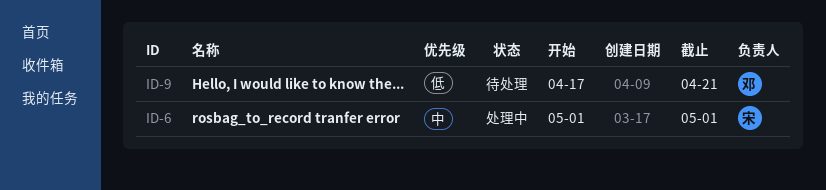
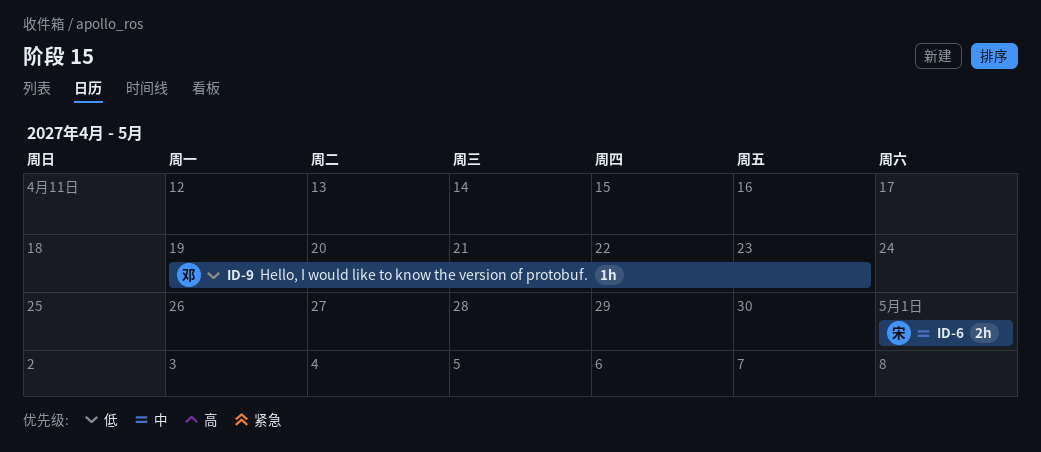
ID-9, start: Apr 17 -> Apr 19
ID-9, due: Apr 21 -> Apr 23

